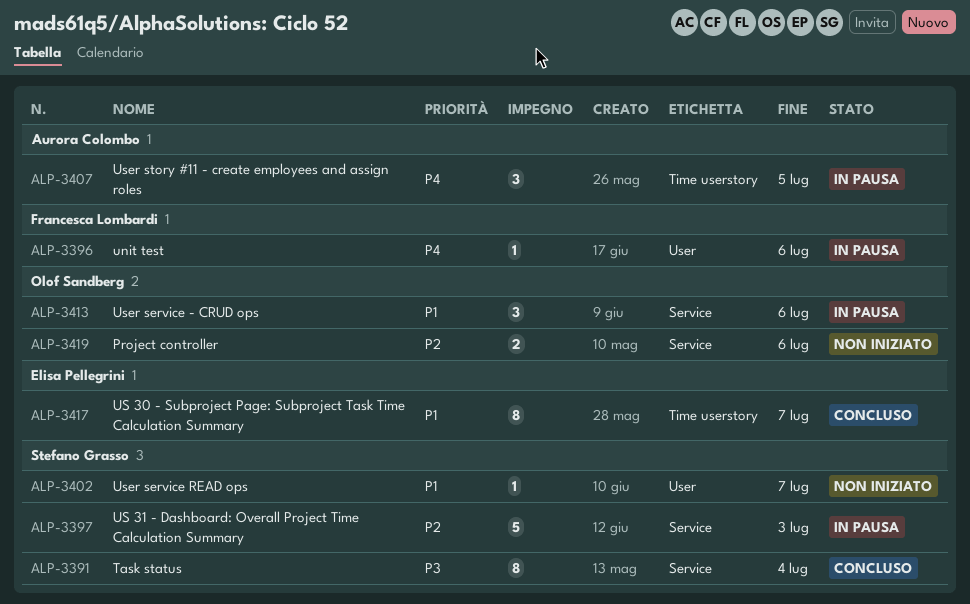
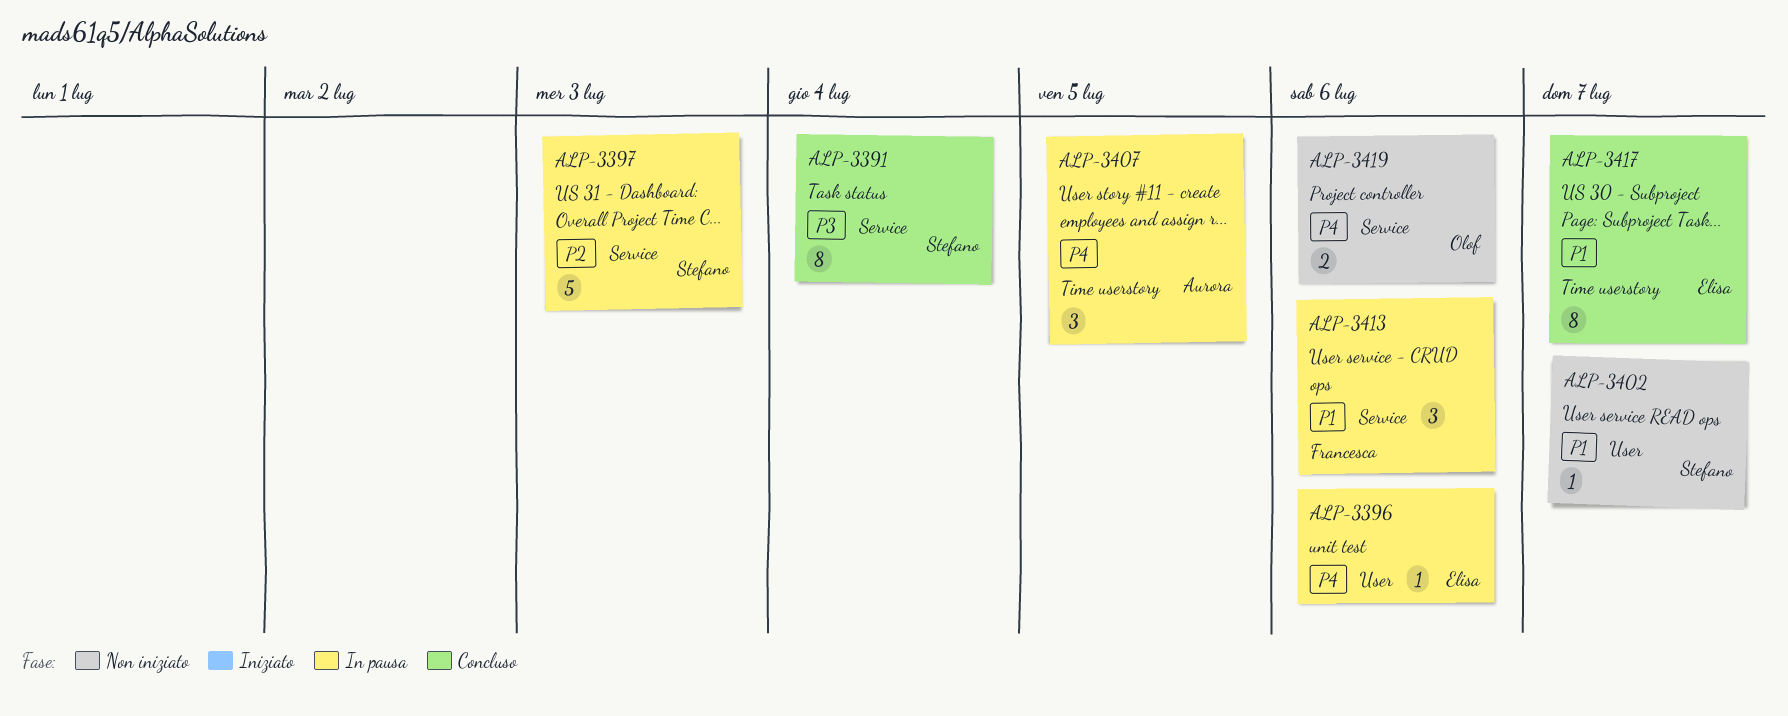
ALP-3396, owner: Francesca Lombardi -> Elisa Pellegrini
ALP-3413, owner: Olof Sandberg -> Francesca Lombardi
ALP-3419, priority: P2 -> P4

